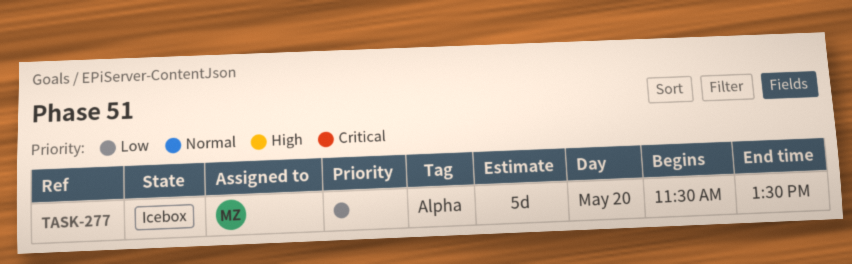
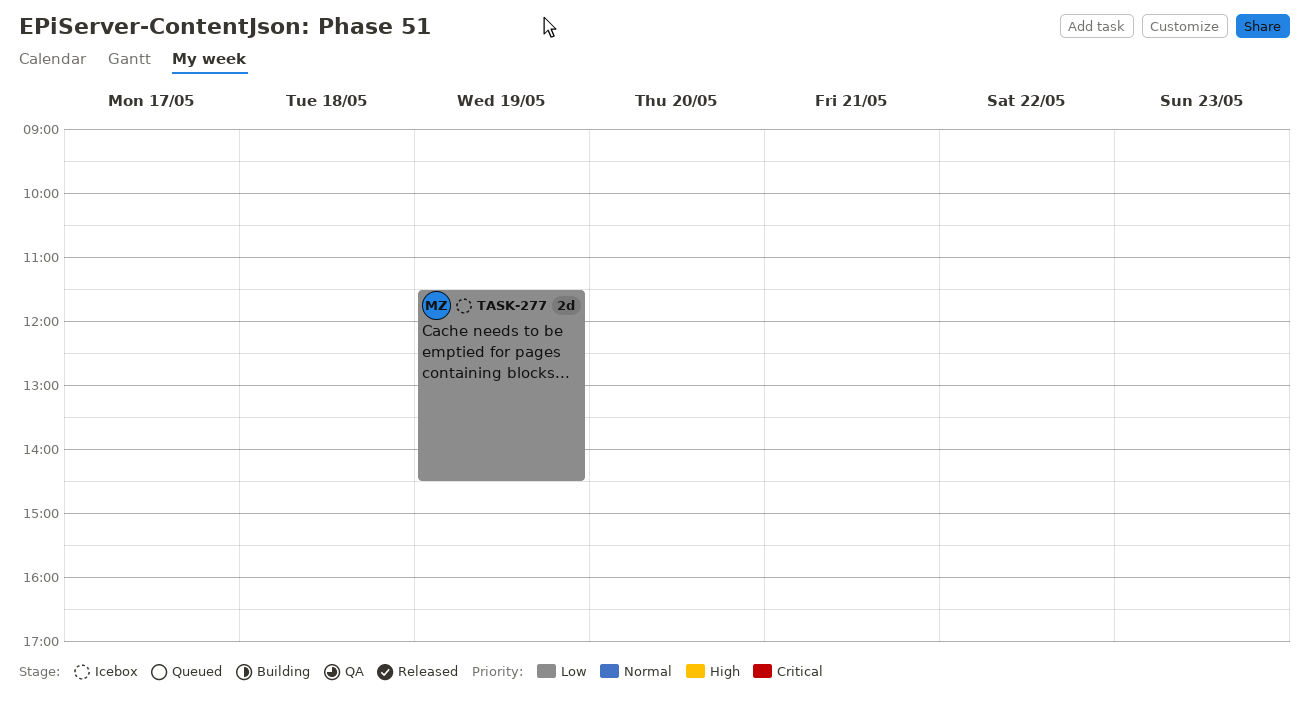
TASK-277, estimate: 5d -> 2d
TASK-277, day: May 20 -> May 19
TASK-277, ends: 13:30 -> 14:30

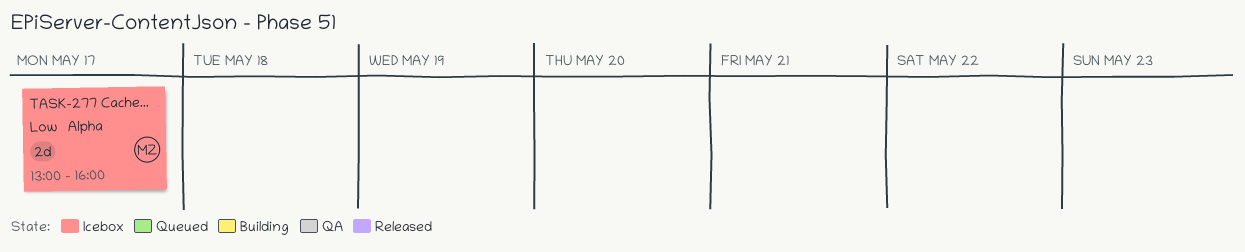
TASK-277, day: May 19 -> May 17
TASK-277, begins: 11:30 -> 13:00
TASK-277, ends: 14:30 -> 16:00

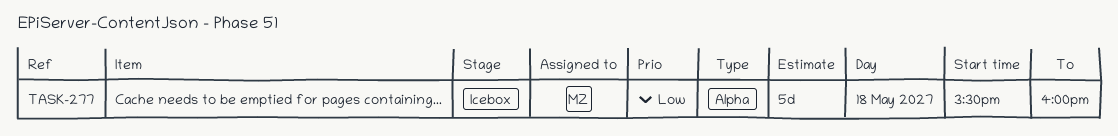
TASK-277, estimate: 2d -> 5d
TASK-277, day: May 17 -> May 18
TASK-277, begins: 13:00 -> 15:30

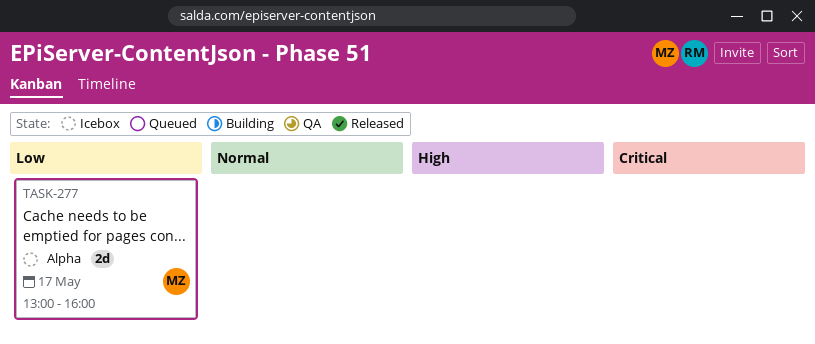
TASK-277, estimate: 5d -> 2d
TASK-277, day: May 18 -> May 17
TASK-277, begins: 15:30 -> 13:00

